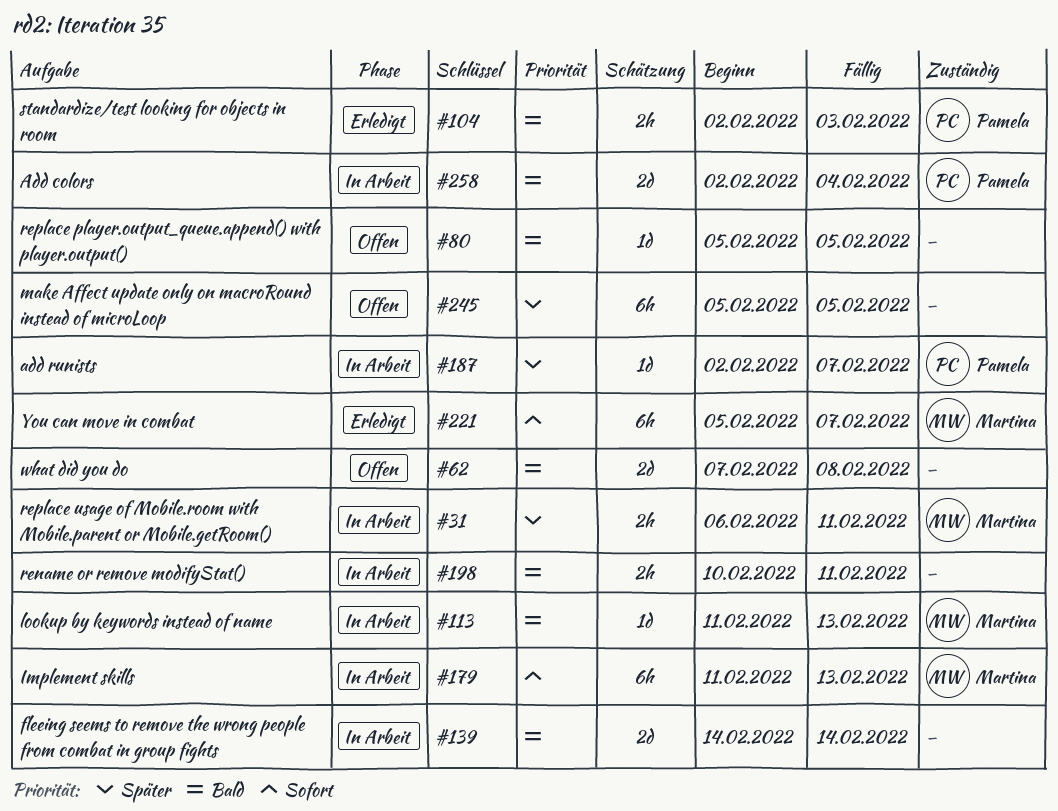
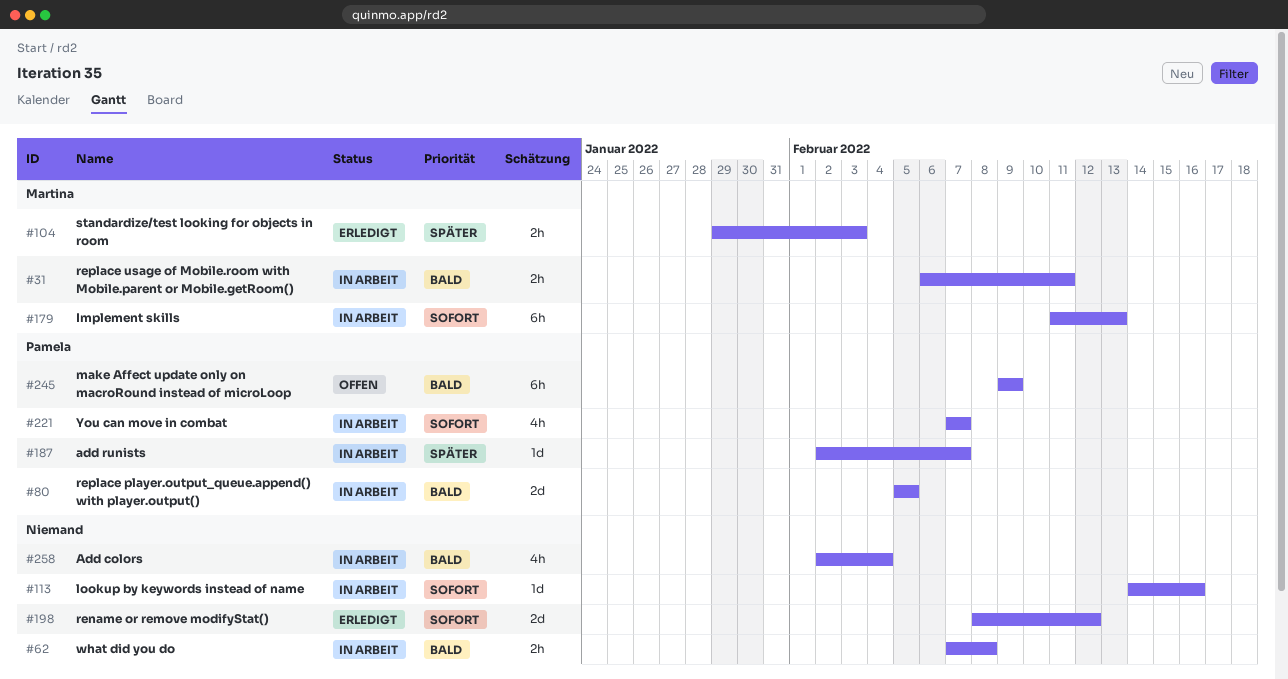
#31, priority: Später -> Bald
#62, status: Offen -> In Arbeit
#62, estimate: 2d -> 2h
#80, status: Offen -> In Arbeit
#80, owner: none -> Pamela
#80, estimate: 1d -> 2d
#104, owner: Pamela -> Martina
#104, priority: Bald -> Später
#104, start: Feb 2 -> Jan 29
#113, owner: Martina -> none
#113, priority: Bald -> Sofort
#113, start: Feb 11 -> Feb 14
#113, due: Feb 13 -> Feb 16
#139: present -> none
#198, status: In Arbeit -> Erledigt
#198, priority: Bald -> Sofort
#198, estimate: 2h -> 2d
#198, start: Feb 10 -> Feb 8
#198, due: Feb 11 -> Feb 12
#221, status: Erledigt -> In Arbeit
#221, owner: Martina -> Pamela
#221, estimate: 6h -> 4h
#221, start: Feb 5 -> Feb 7
#245, owner: none -> Pamela
#245, priority: Später -> Bald
#245, start: Feb 5 -> Feb 9
#245, due: Feb 5 -> Feb 9
#258, owner: Pamela -> none
#258, estimate: 2d -> 4h

